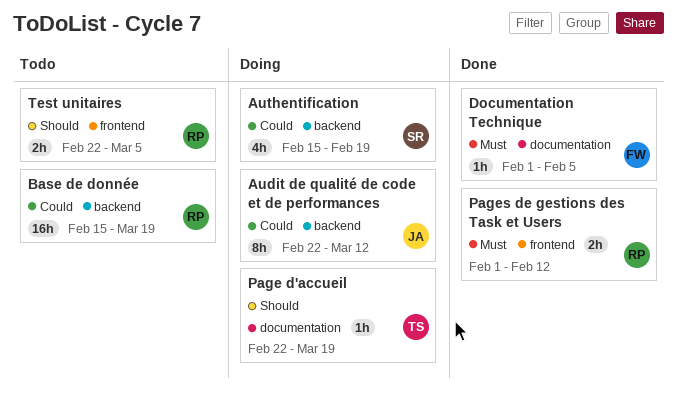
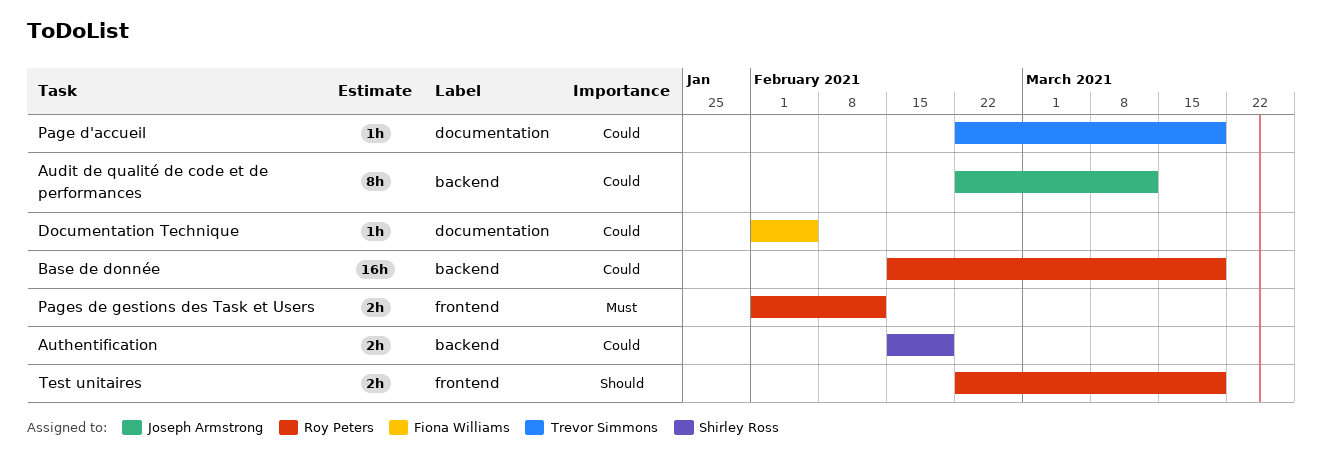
Authentification, estimate: 4h -> 2h
Documentation Technique, priority: Must -> Could
Page d'accueil, priority: Should -> Could
Test unitaires, due: Mar 5 -> Mar 19

